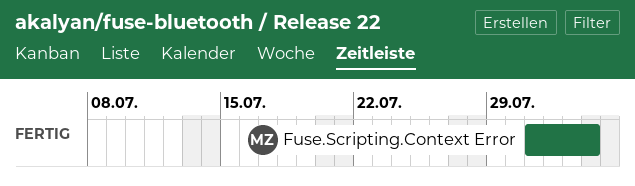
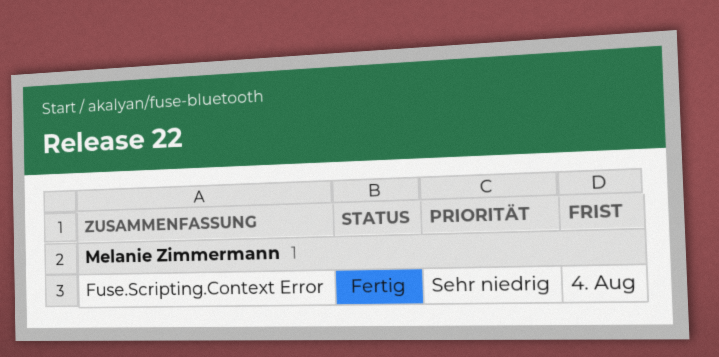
Fuse.Scripting.Context Error, due: Aug 3 -> Aug 4

